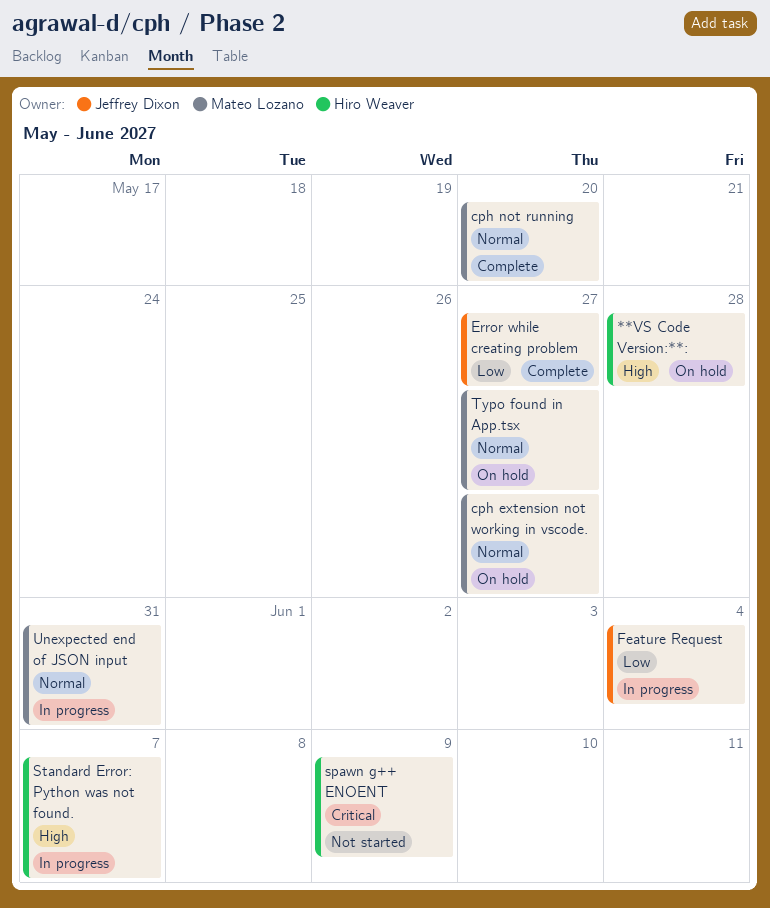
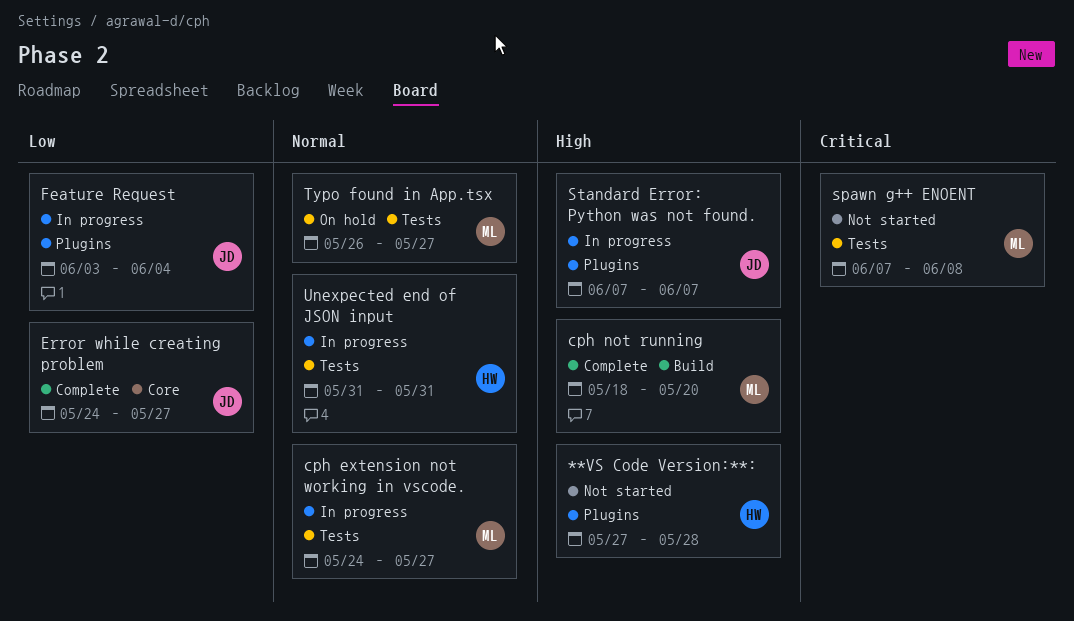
**VS Code Version:**:, status: On hold -> Not started
cph extension not working in vscode., status: On hold -> In progress
cph not running, priority: Normal -> High
spawn g++ ENOENT, owner: Hiro Weaver -> Mateo Lozano
spawn g++ ENOENT, due: Jun 9 -> Jun 8
Standard Error: Python was not found., owner: Hiro Weaver -> Jeffrey Dixon
Unexpected end of JSON input, owner: Mateo Lozano -> Hiro Weaver

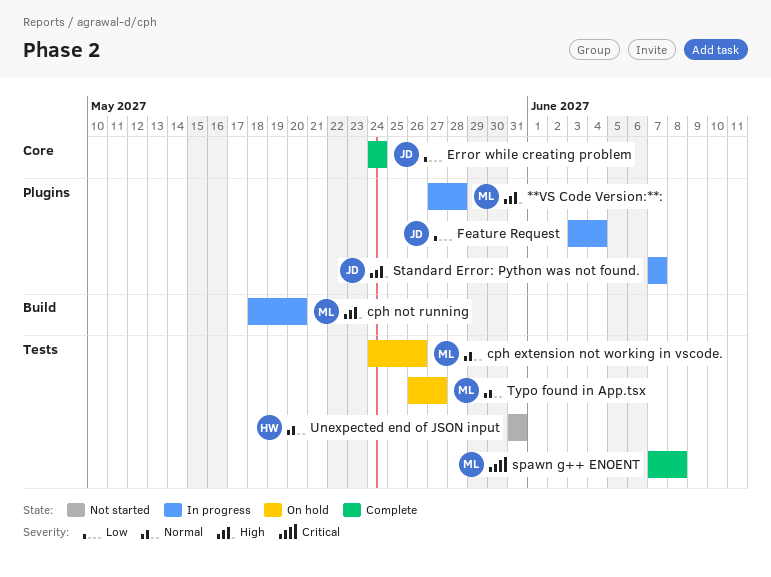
**VS Code Version:**:, status: Not started -> In progress
**VS Code Version:**:, owner: HW -> ML
cph extension not working in vscode., status: In progress -> On hold
cph extension not working in vscode., due: May 27 -> May 26
cph not running, status: Complete -> In progress
Error while creating problem, due: May 27 -> May 24
spawn g++ ENOENT, status: Not started -> Complete
Unexpected end of JSON input, status: In progress -> Not started

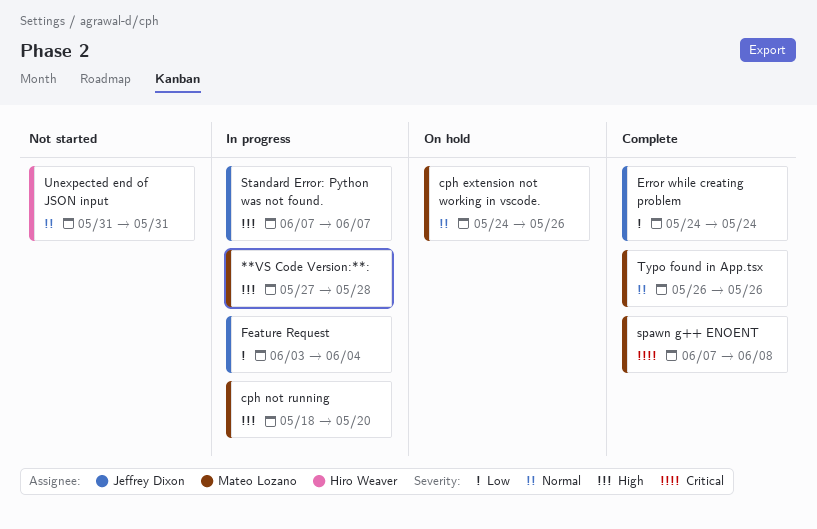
Typo found in App.tsx, status: On hold -> Complete
Typo found in App.tsx, due: May 27 -> May 26

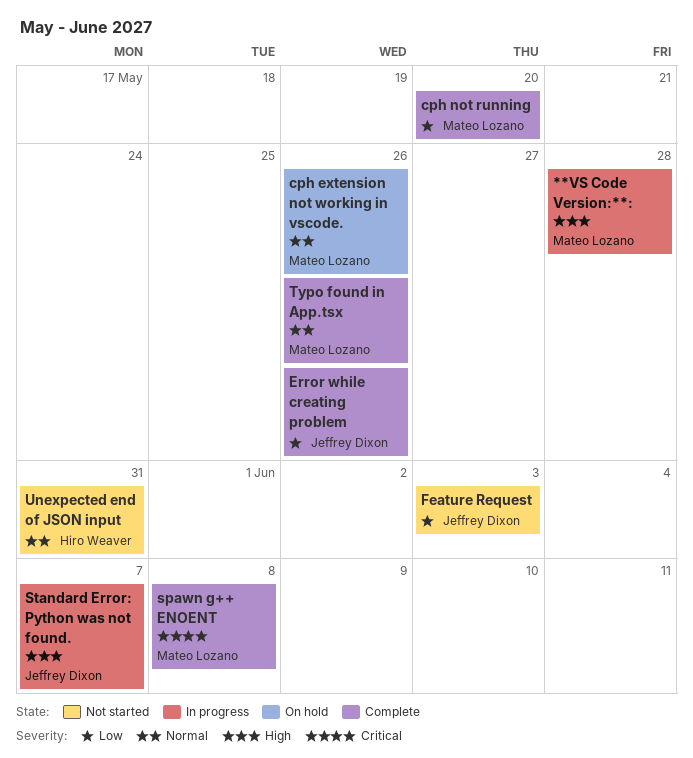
cph not running, status: In progress -> Complete
cph not running, priority: High -> Low
Error while creating problem, due: May 24 -> May 26
Feature Request, status: In progress -> Not started
Feature Request, due: Jun 4 -> Jun 3

